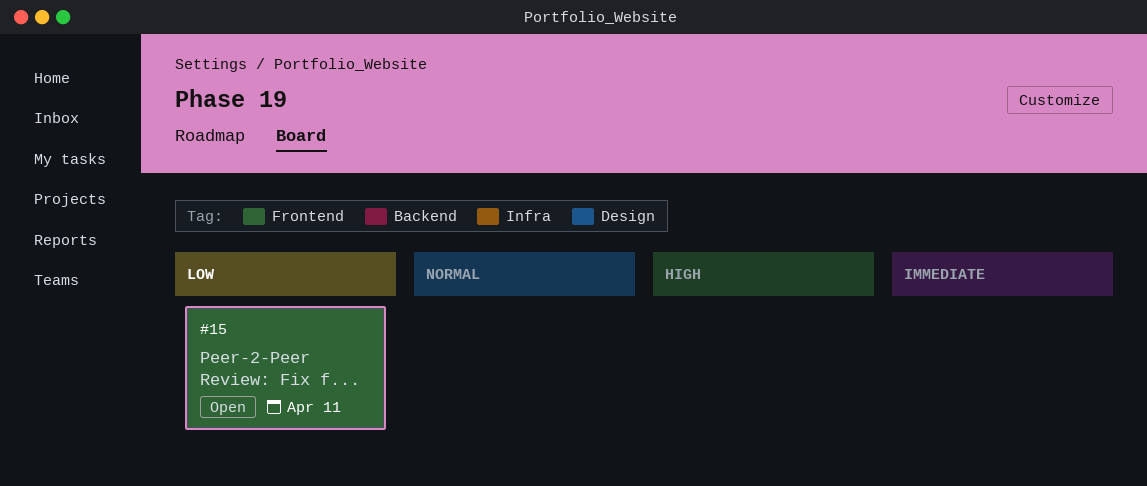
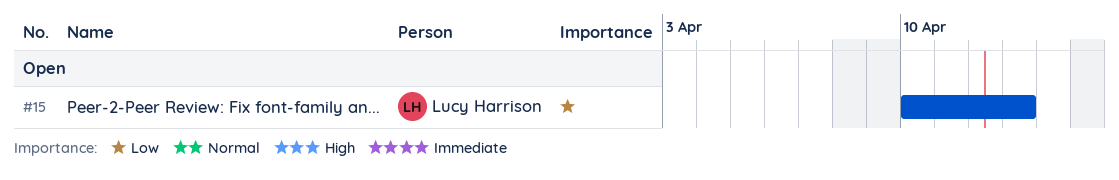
#15, due: Apr 11 -> Apr 13

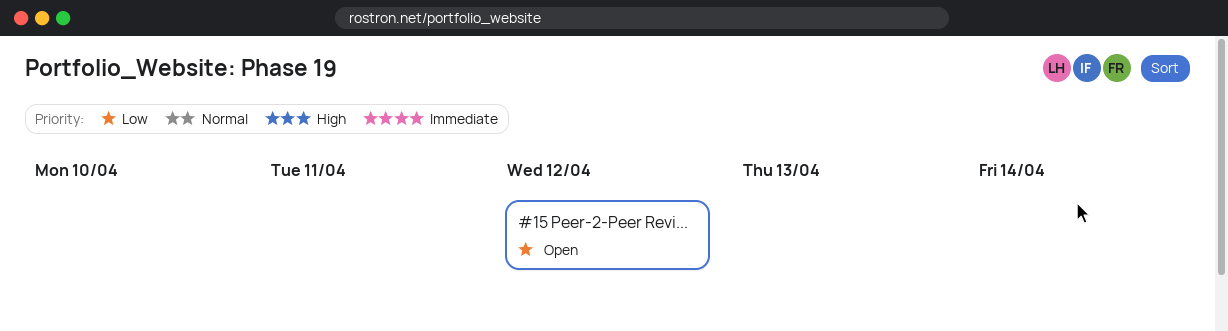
#15, due: Apr 13 -> Apr 12

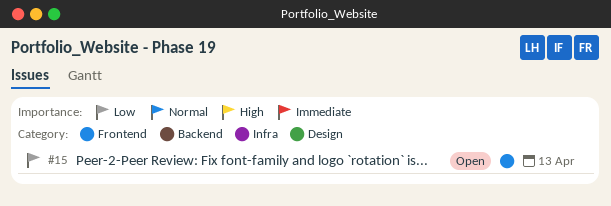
#15, due: Apr 12 -> Apr 13

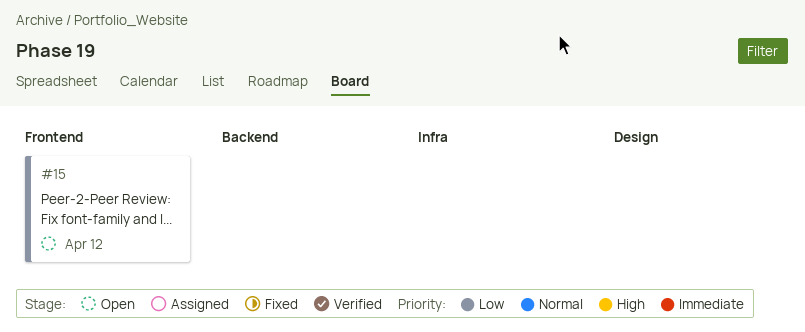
#15, due: Apr 13 -> Apr 12

